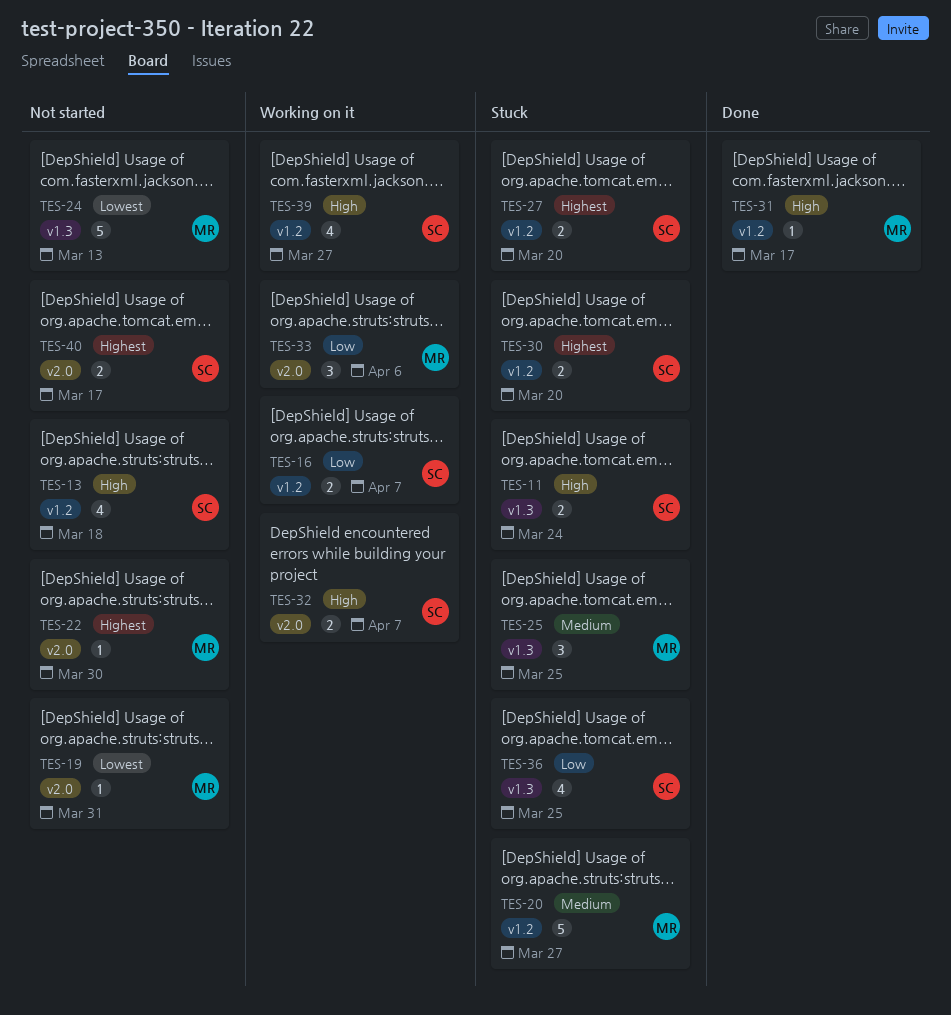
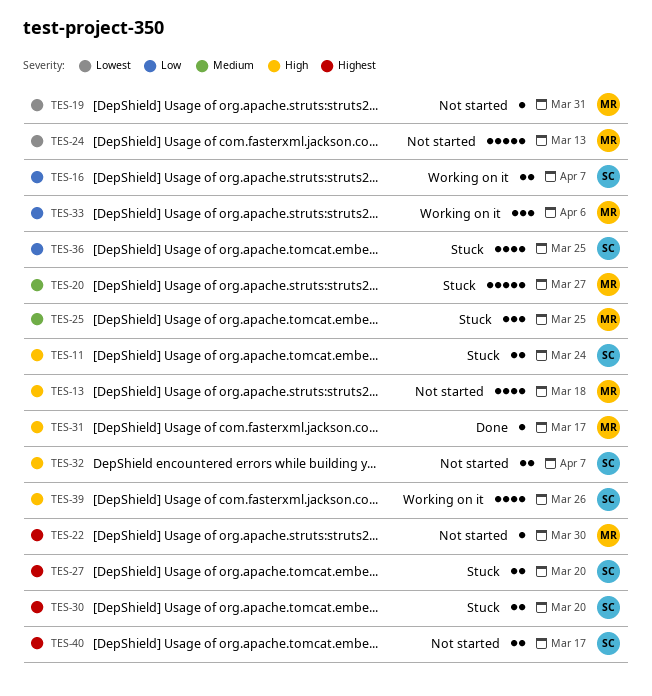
TES-13, owner: SC -> MR
TES-32, status: Working on it -> Not started
TES-39, due: Mar 27 -> Mar 26

